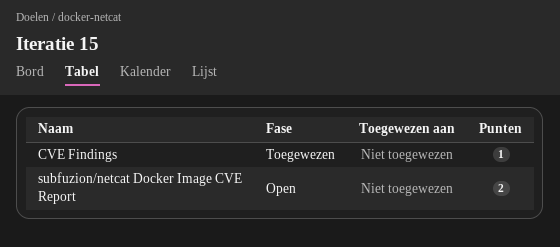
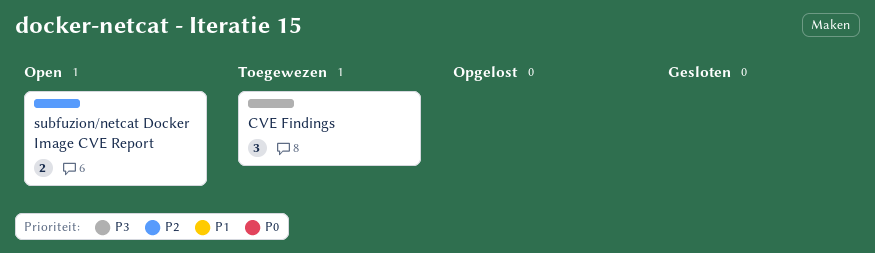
CVE Findings, estimate: 1 -> 3

